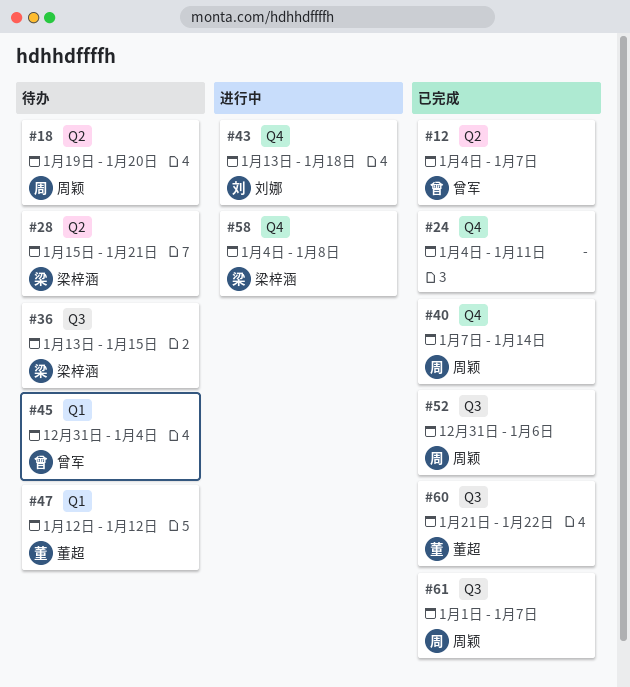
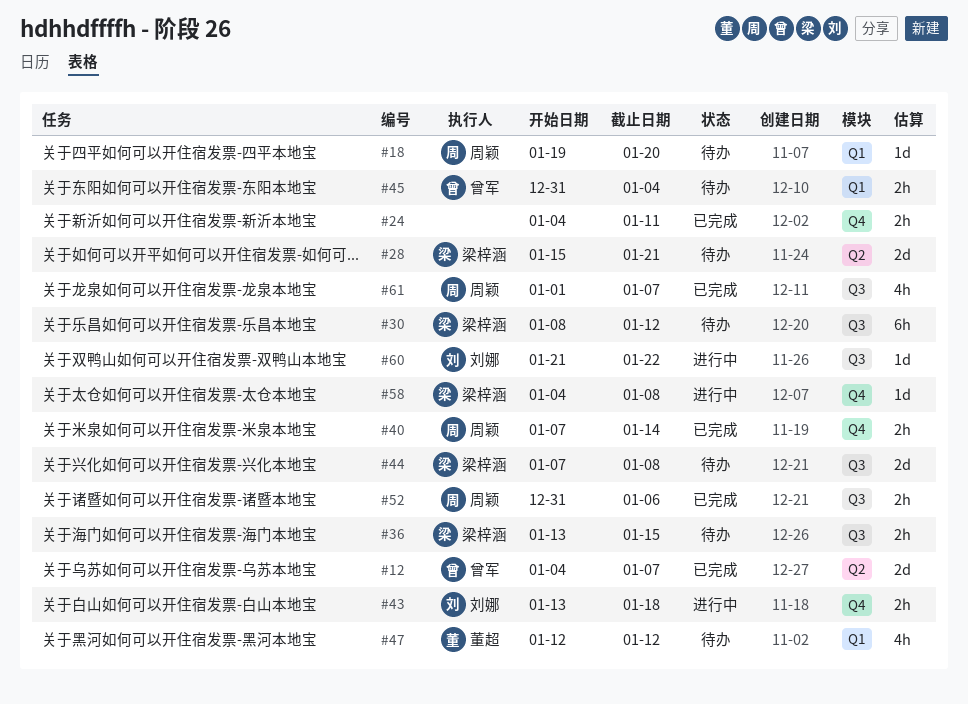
#18, label: Q2 -> Q1
#30: none -> present
#44: none -> present
#60, status: 已完成 -> 进行中
#60, owner: 董超 -> 刘娜

